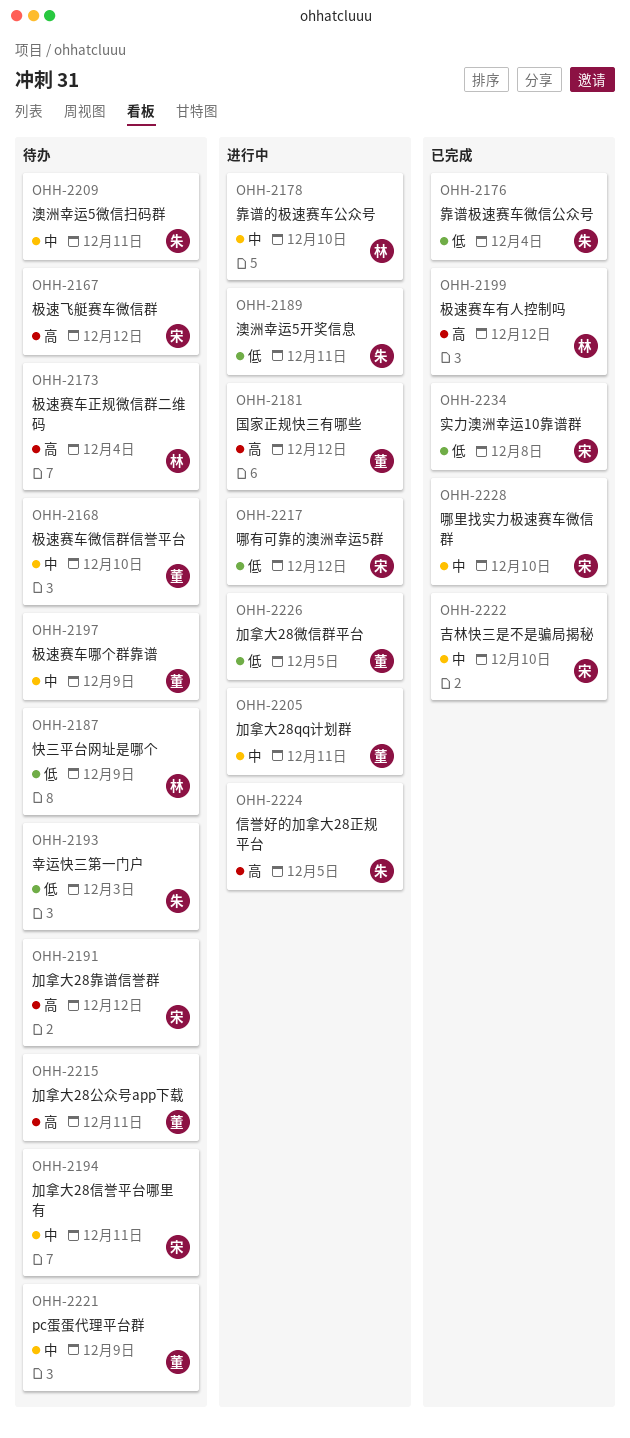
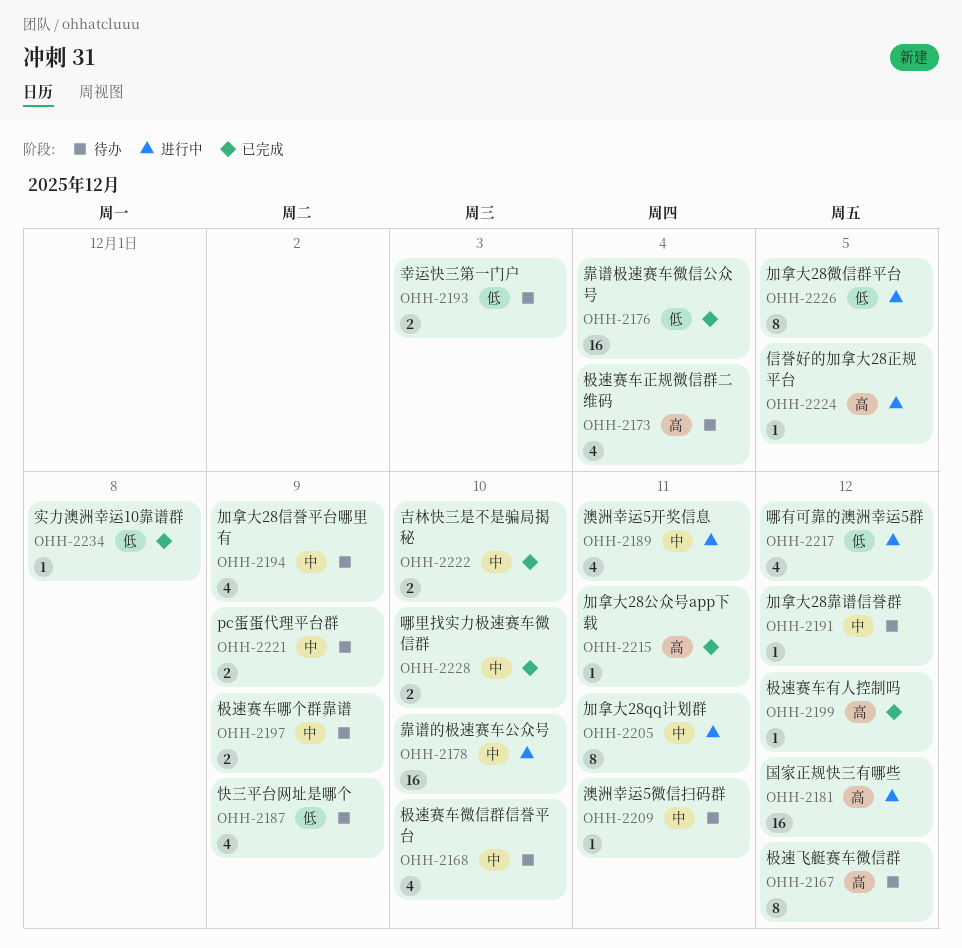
OHH-2189, priority: 低 -> 中
OHH-2191, priority: 高 -> 中
OHH-2194, due: Dec 11 -> Dec 9
OHH-2215, status: 待办 -> 已完成

